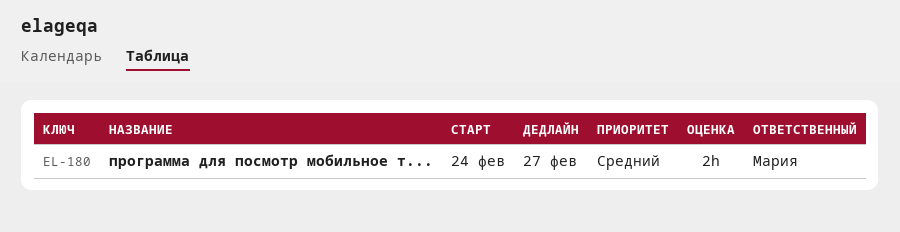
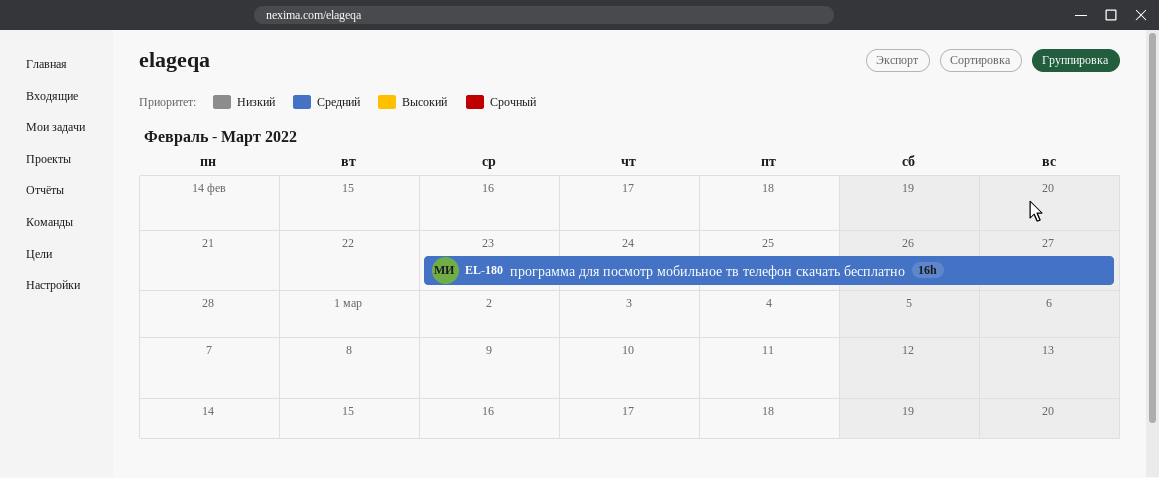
EL-180, estimate: 2h -> 16h
EL-180, start: Feb 24 -> Feb 23

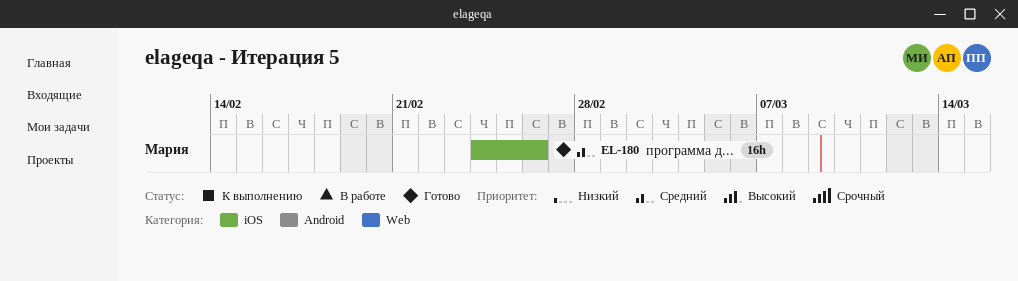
EL-180, start: Feb 23 -> Feb 24
EL-180, due: Feb 27 -> Feb 26

